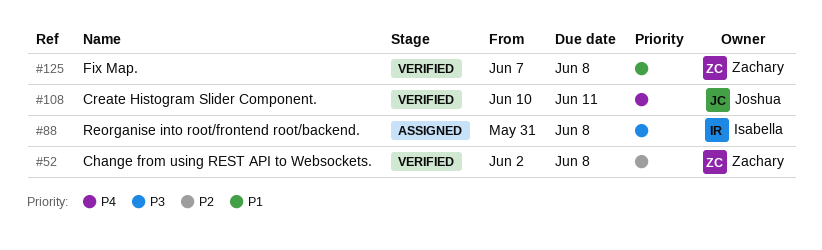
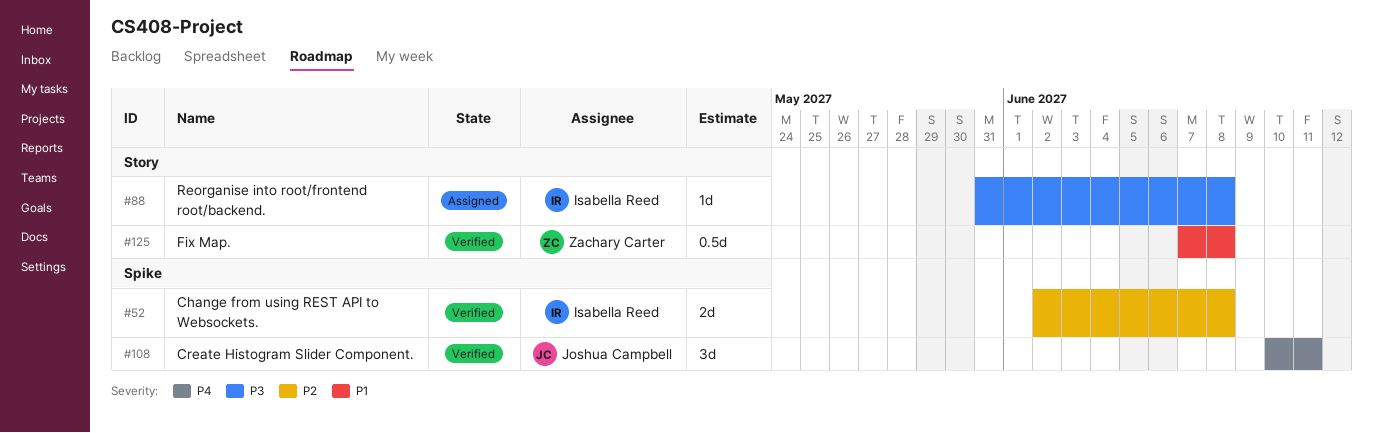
#52, owner: Zachary Carter -> Isabella Reed

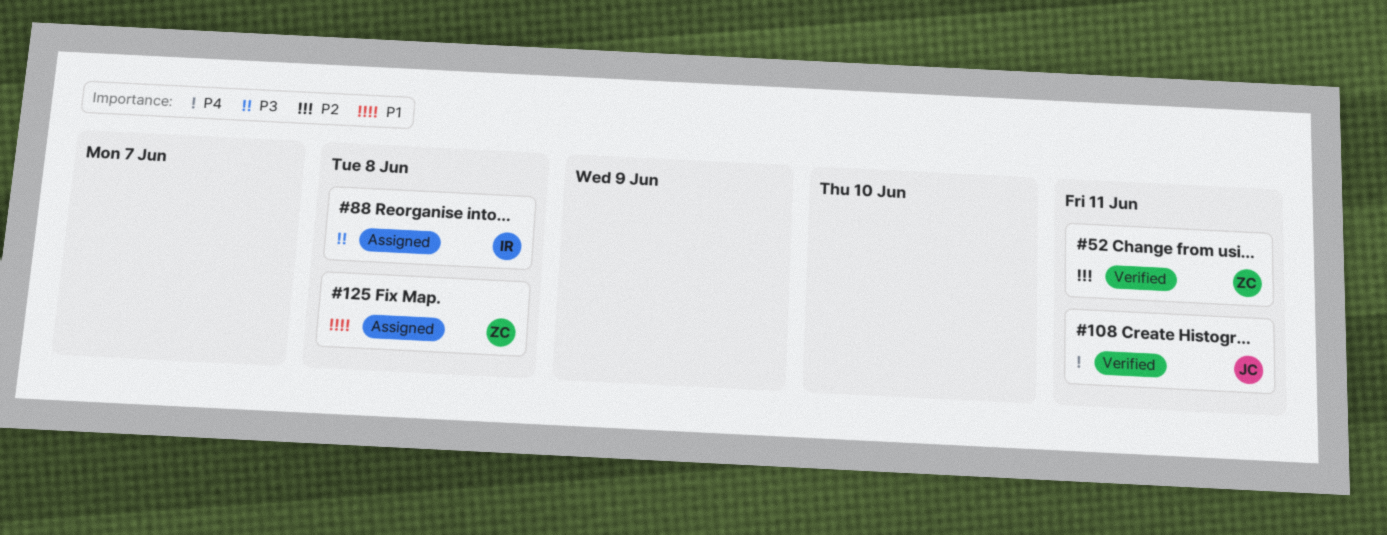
#52, owner: Isabella Reed -> Zachary Carter
#52, due: Jun 8 -> Jun 11
#125, status: Verified -> Assigned

